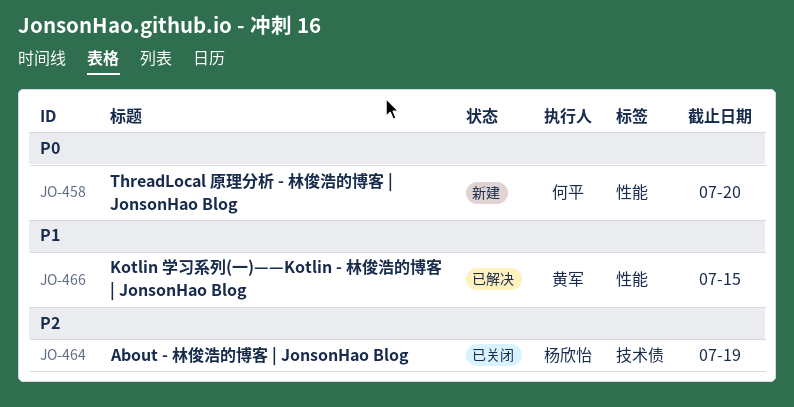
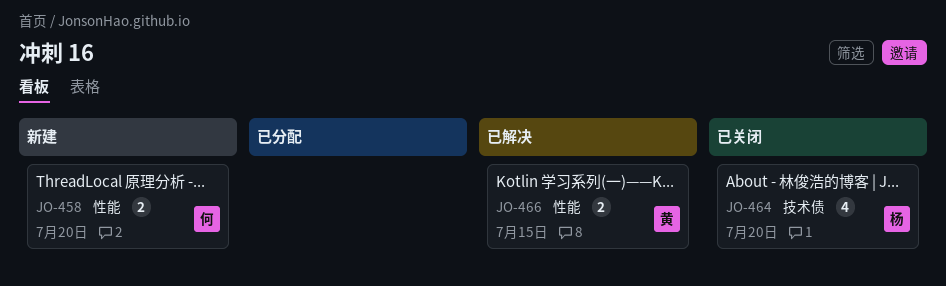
JO-464, due: Jul 19 -> Jul 20

